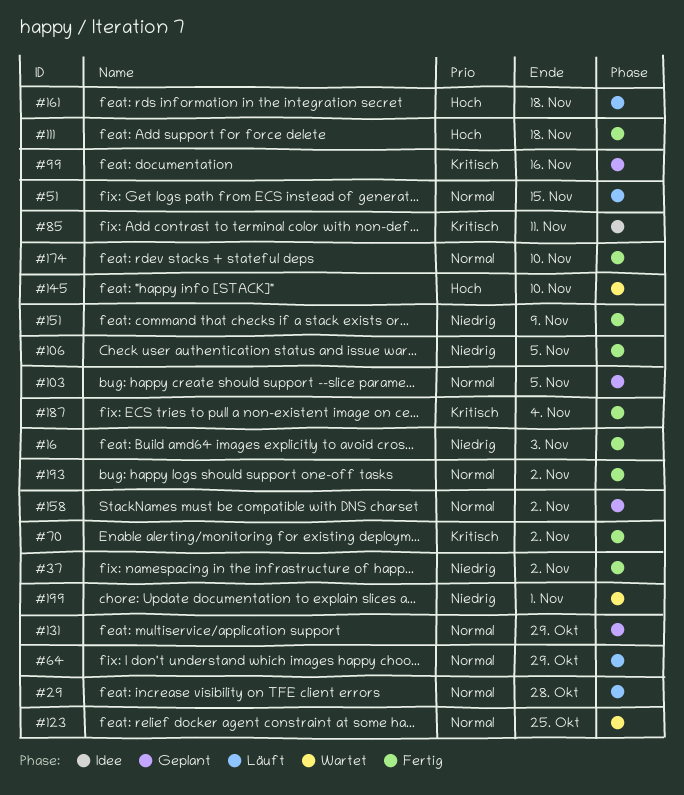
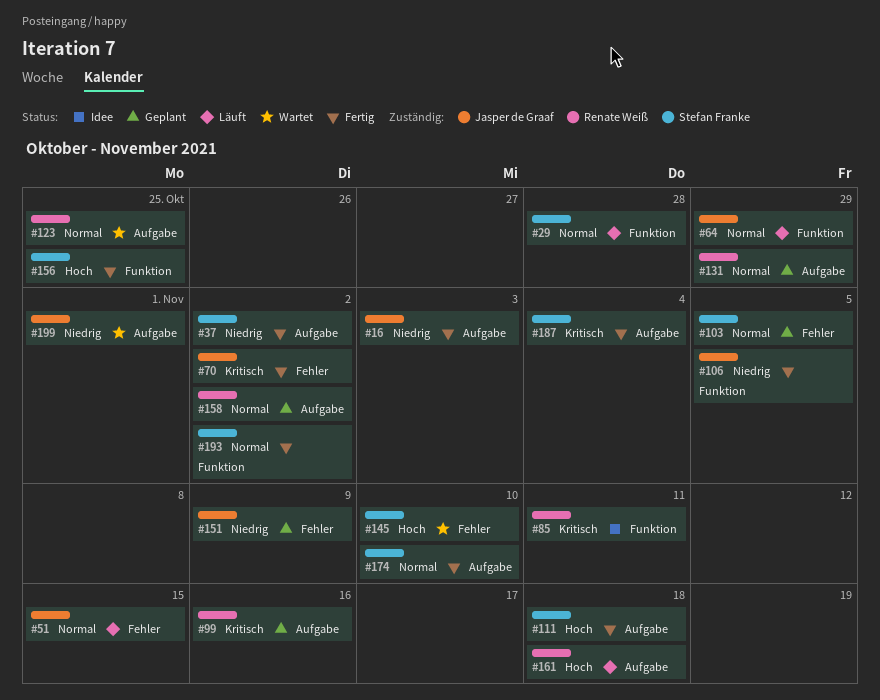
#151, status: Fertig -> Geplant
#156: none -> present

